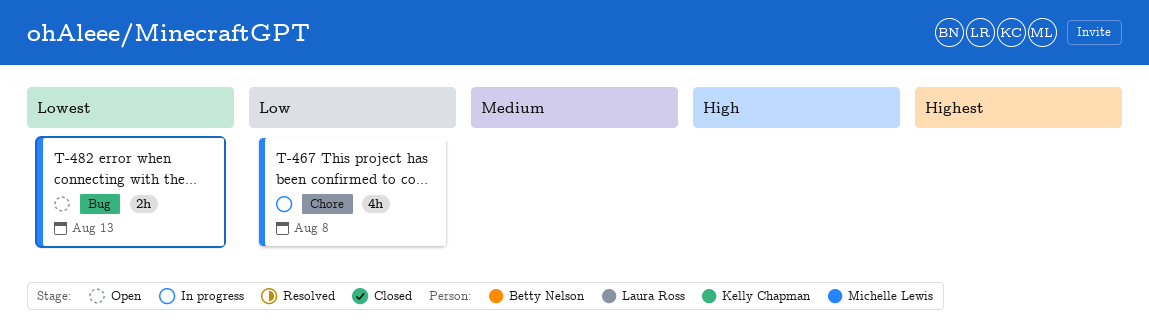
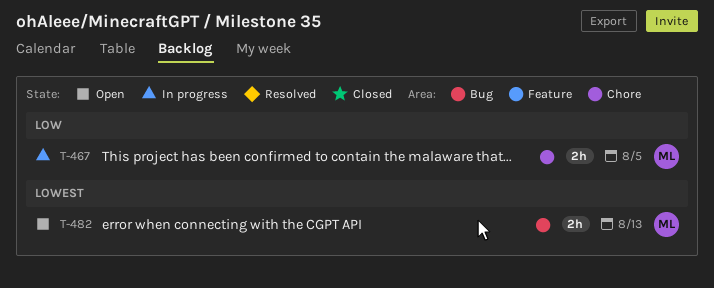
T-467, estimate: 4h -> 2h
T-467, due: Aug 8 -> Aug 5

